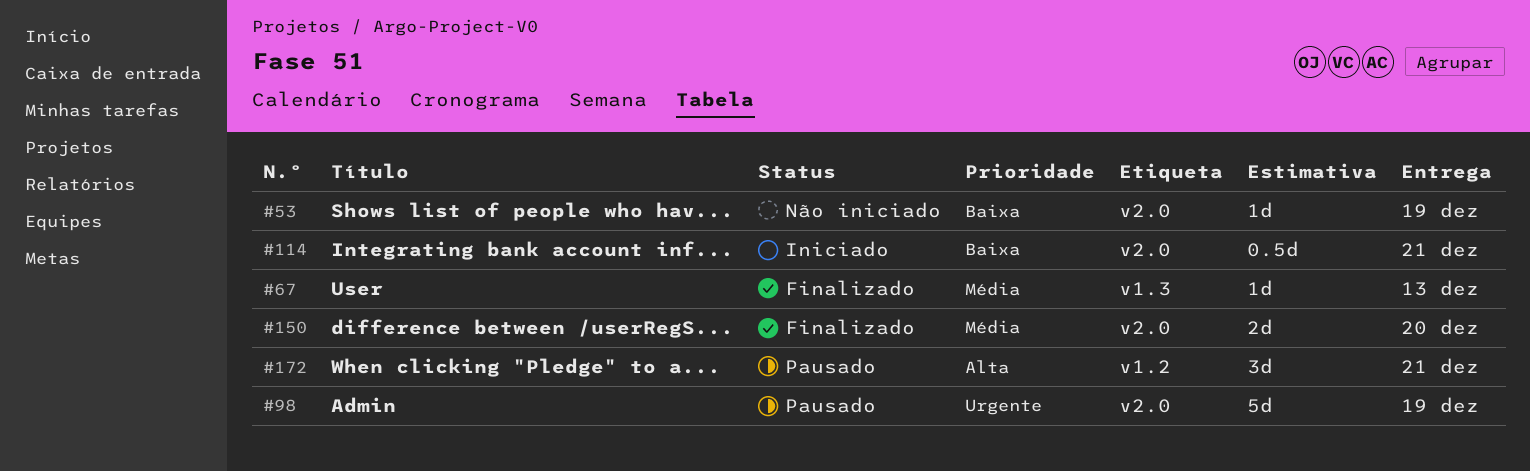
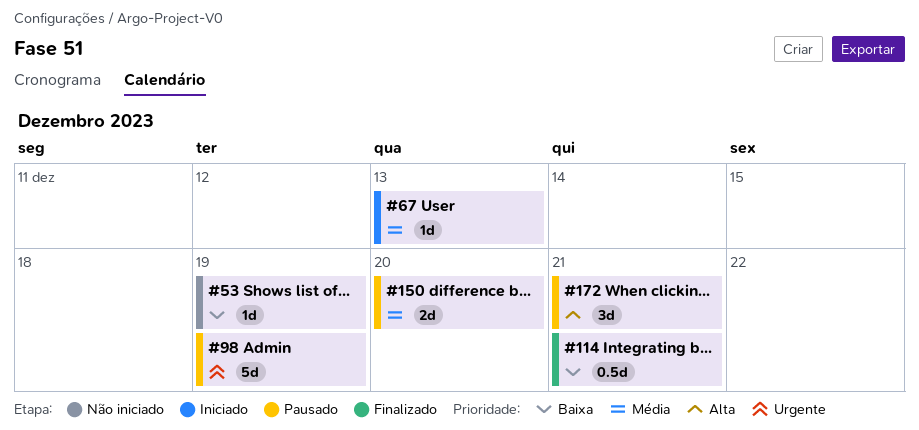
#67, status: Finalizado -> Iniciado
#114, status: Iniciado -> Finalizado
#150, status: Finalizado -> Pausado

